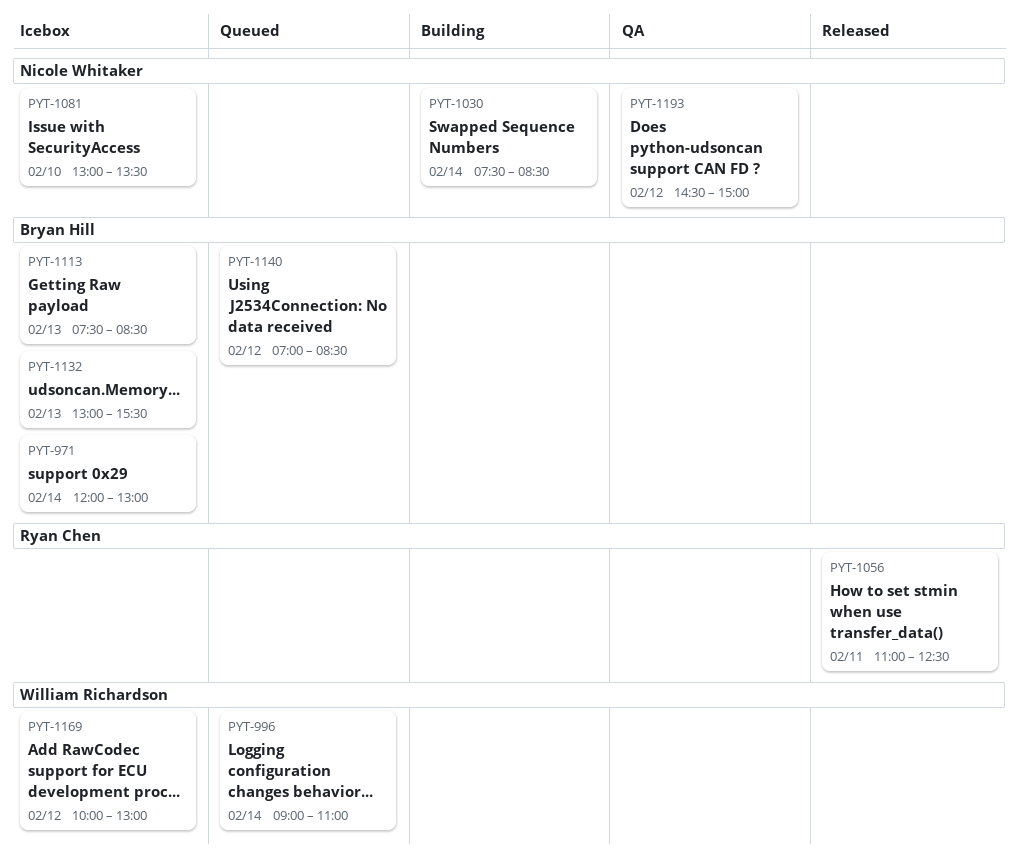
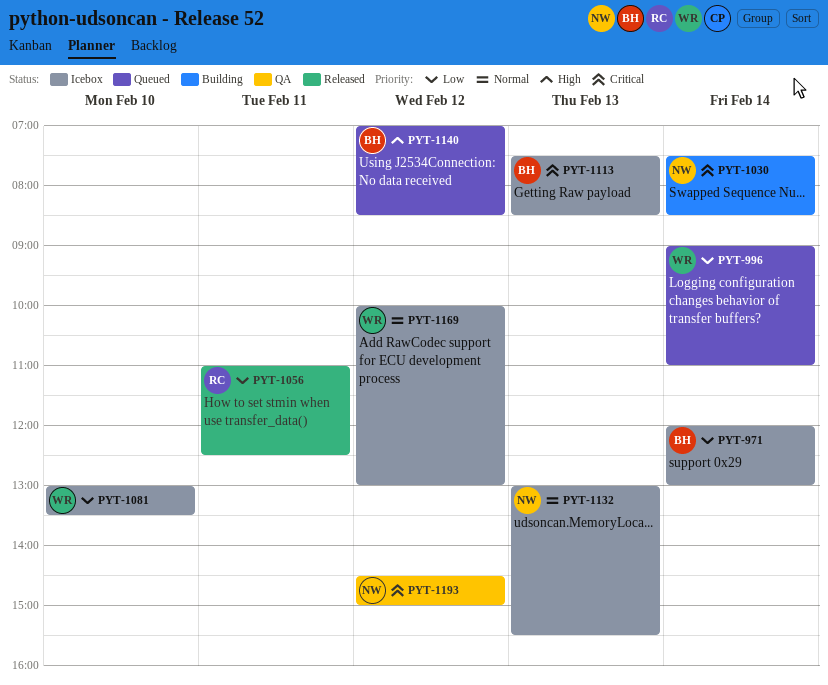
PYT-1081, owner: Nicole Whitaker -> William Richardson
PYT-1132, owner: Bryan Hill -> Nicole Whitaker

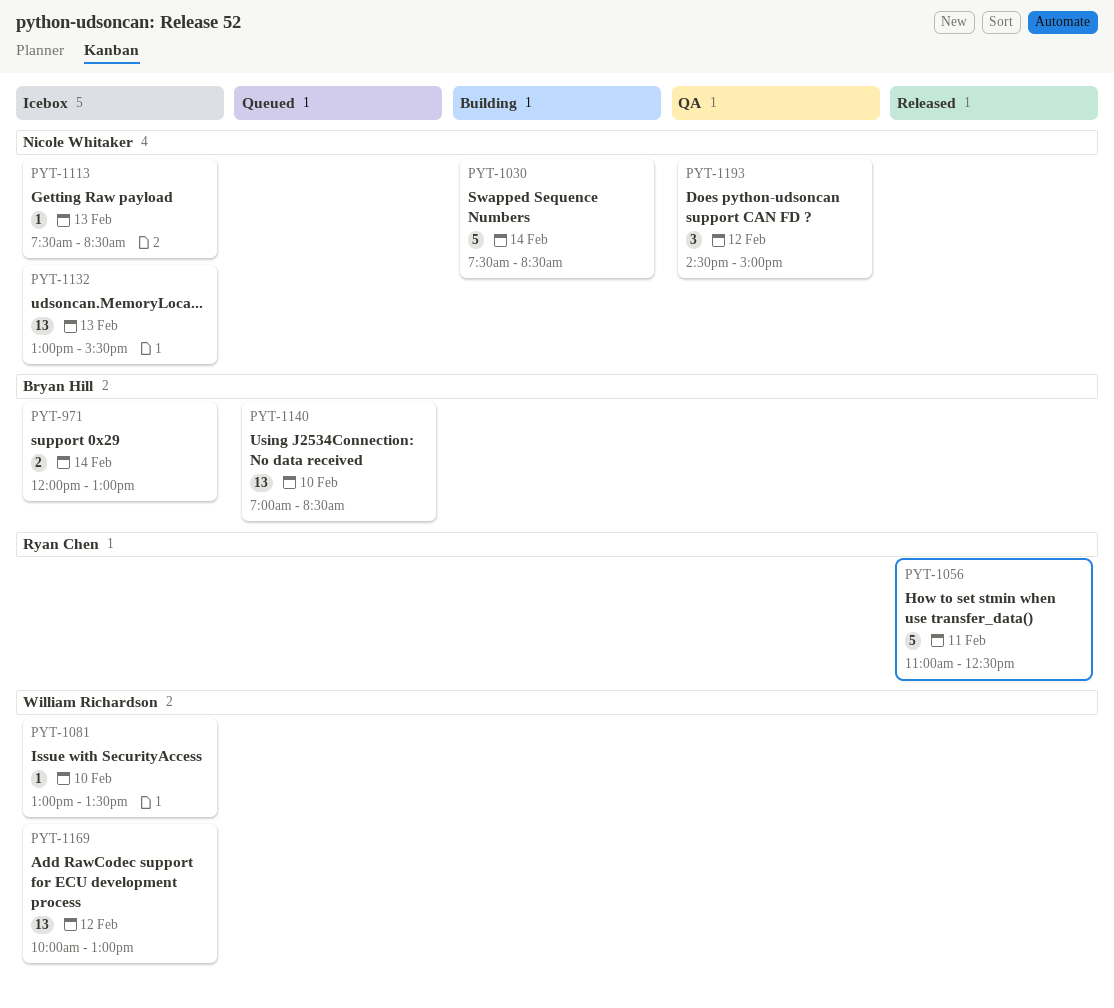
PYT-996: present -> none
PYT-1113, owner: Bryan Hill -> Nicole Whitaker
PYT-1140, day: Feb 12 -> Feb 10

